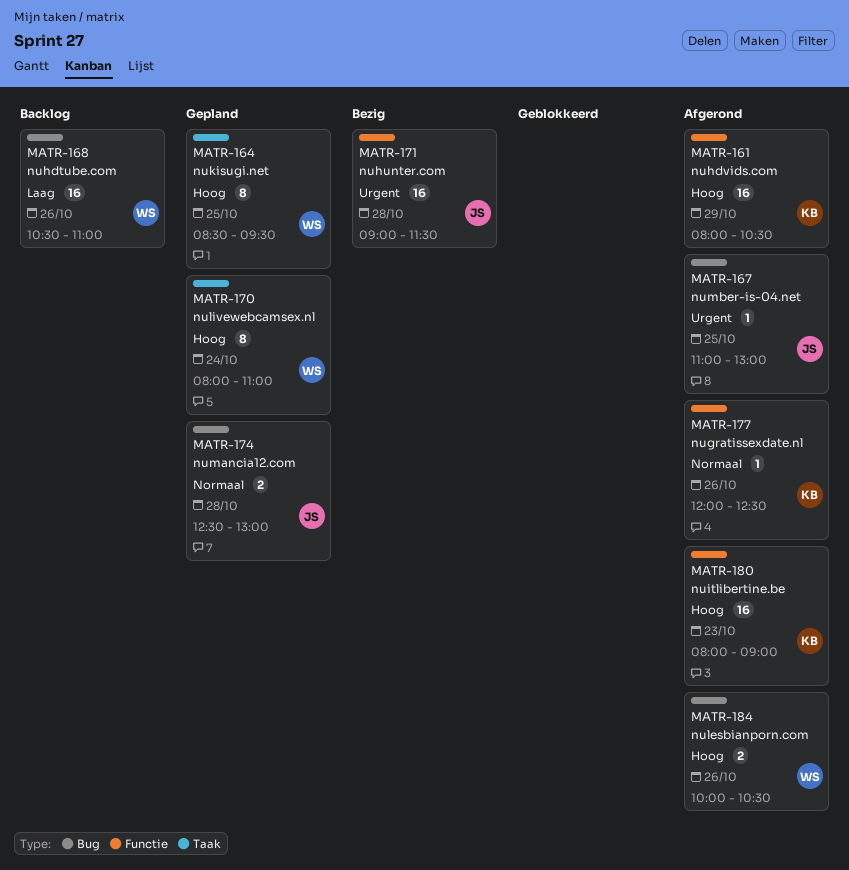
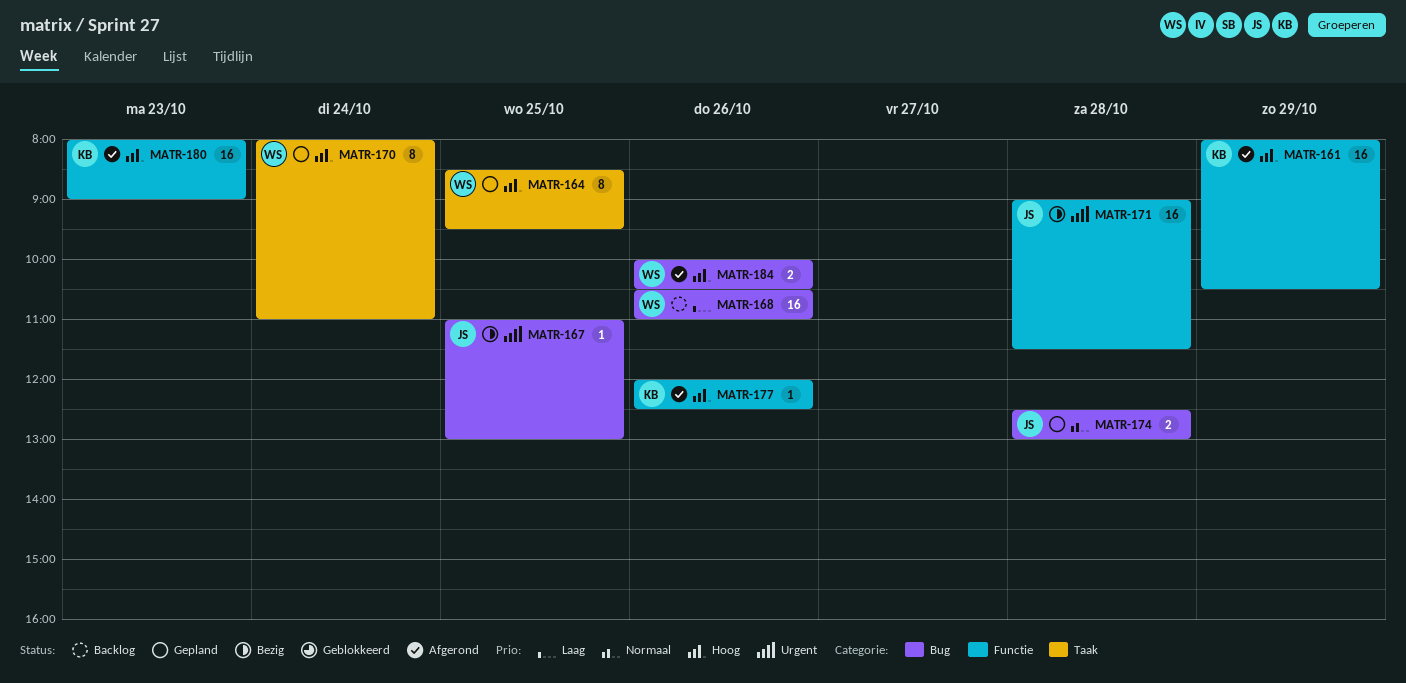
MATR-167, status: Afgerond -> Bezig
MATR-177, priority: Normaal -> Hoog

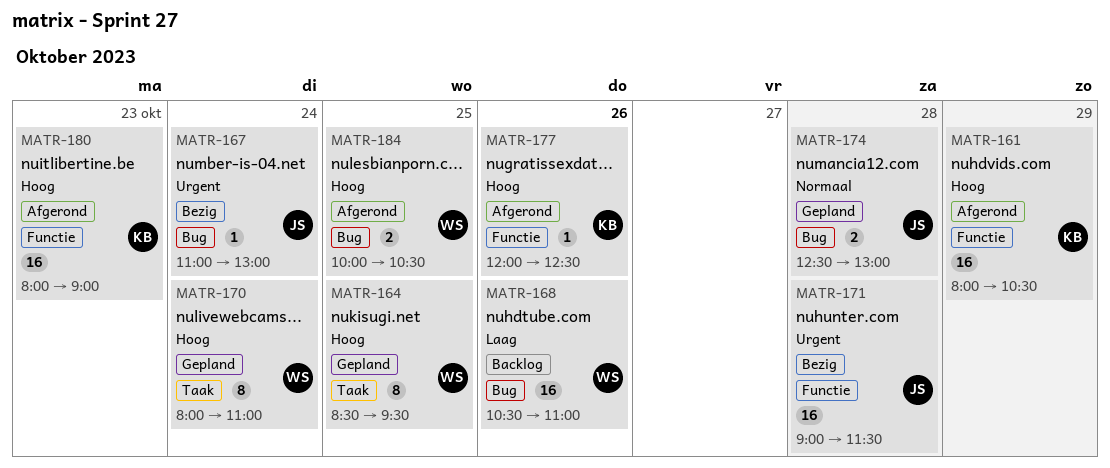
MATR-167, day: Oct 25 -> Oct 24
MATR-184, day: Oct 26 -> Oct 25

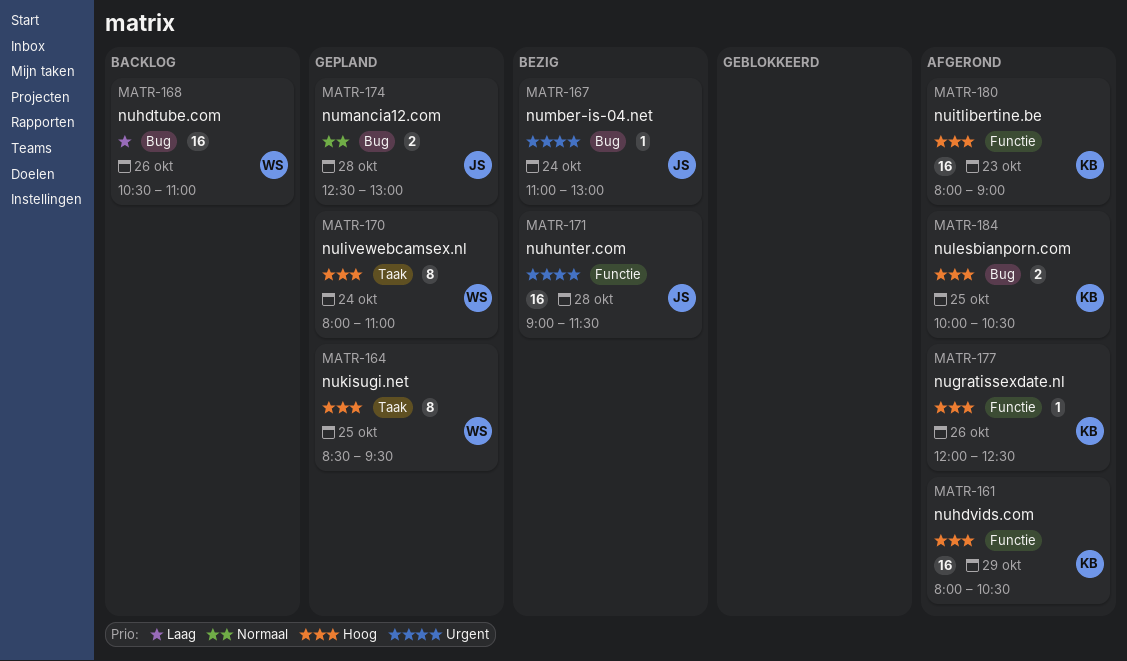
MATR-184, owner: WS -> KB

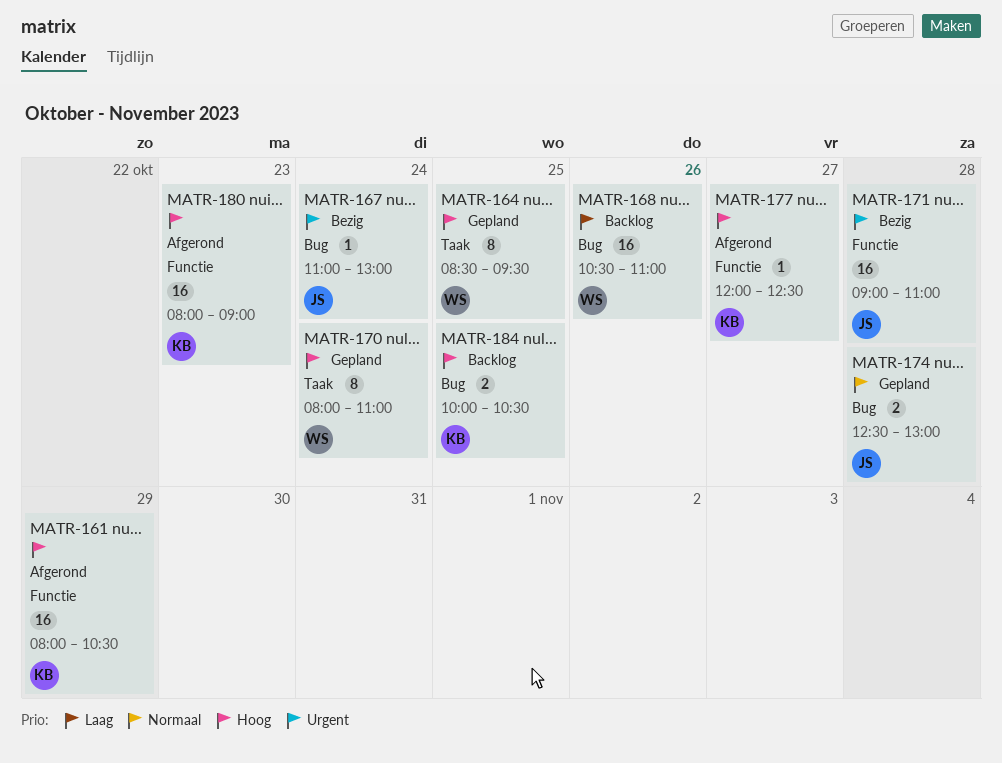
MATR-171, ends: 11:30 -> 11:00
MATR-177, day: Oct 26 -> Oct 27
MATR-184, status: Afgerond -> Backlog

